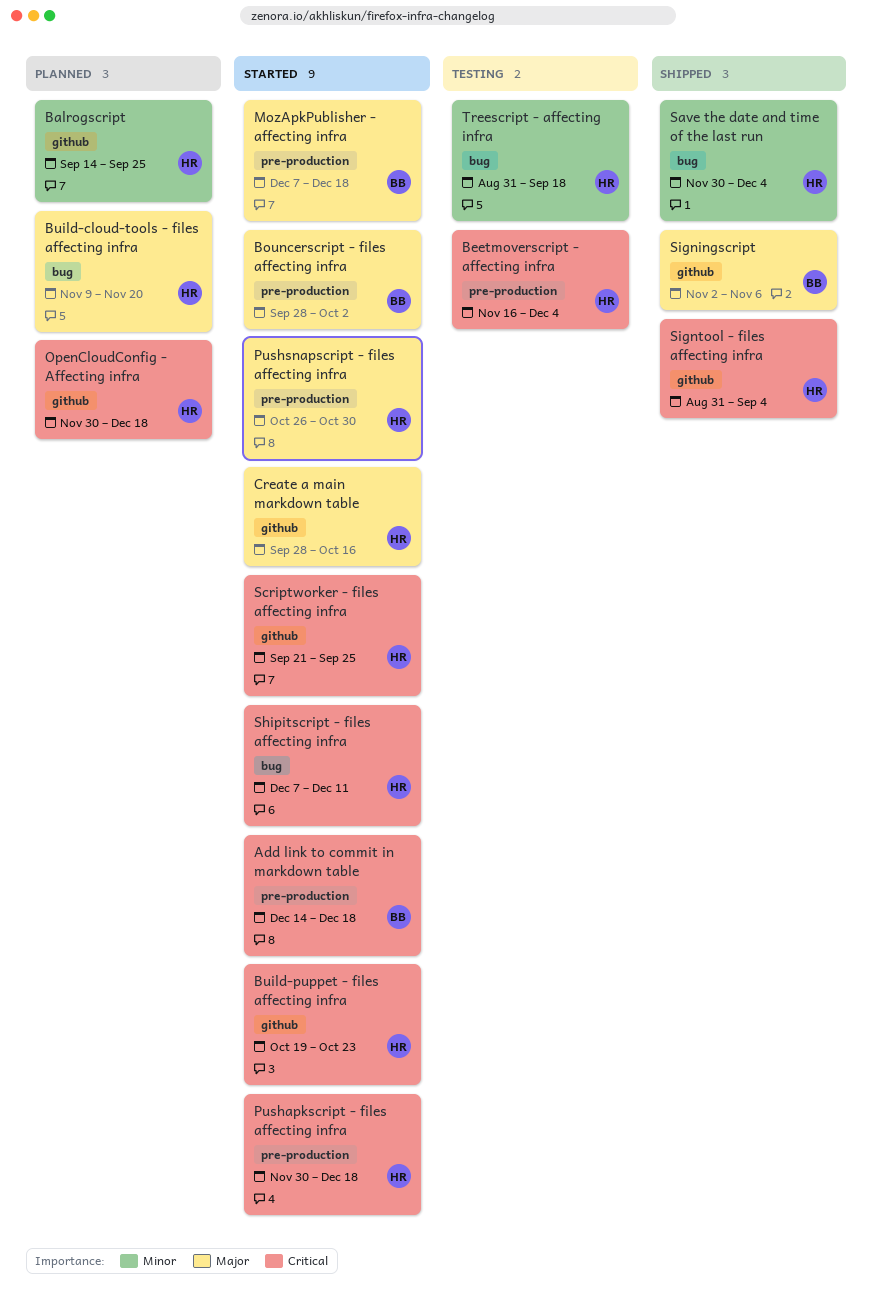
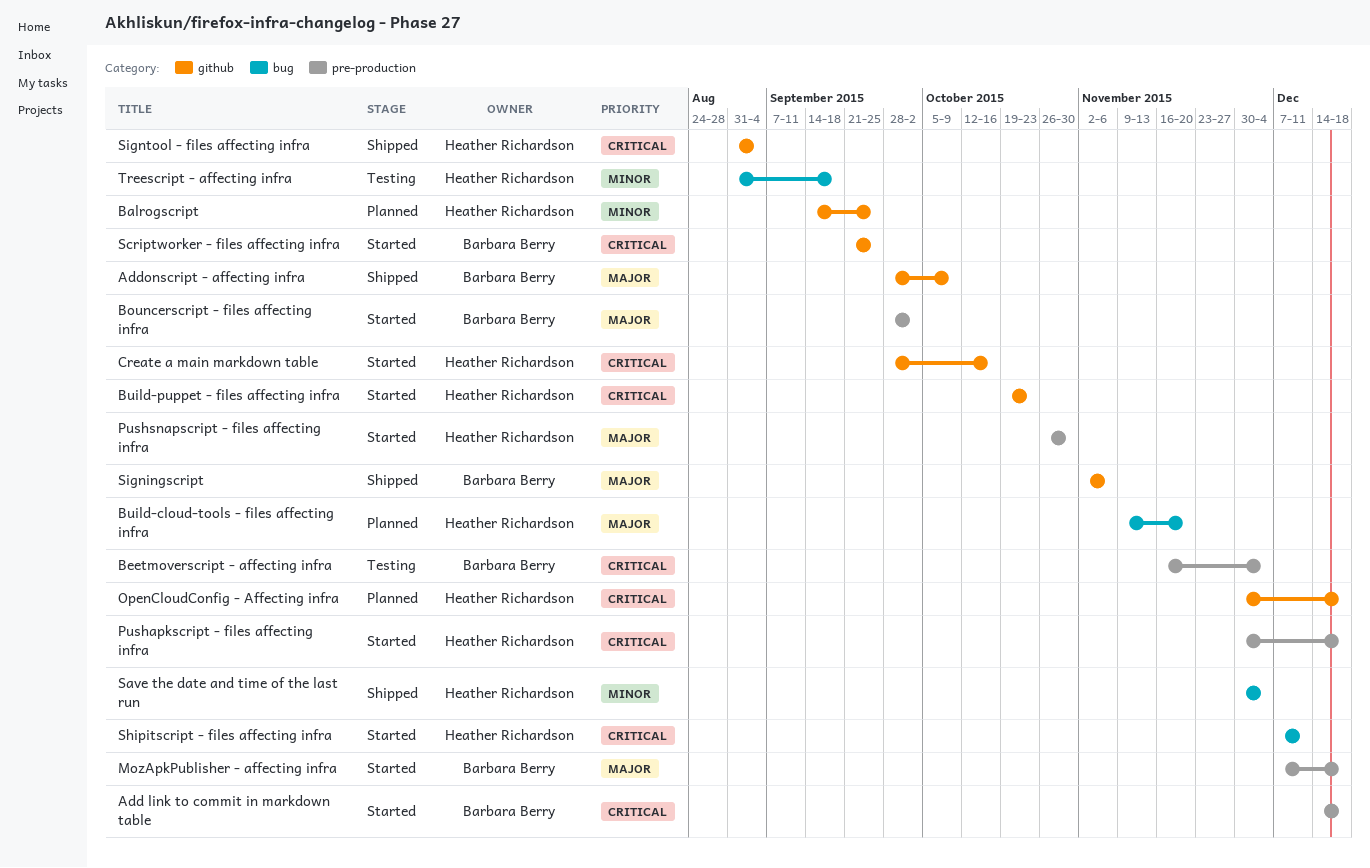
Addonscript - affecting infra: none -> present
Beetmoverscript - affecting infra, owner: Heather Richardson -> Barbara Berry
Create a main markdown table, priority: Major -> Critical
Scriptworker - files affecting infra, owner: Heather Richardson -> Barbara Berry

